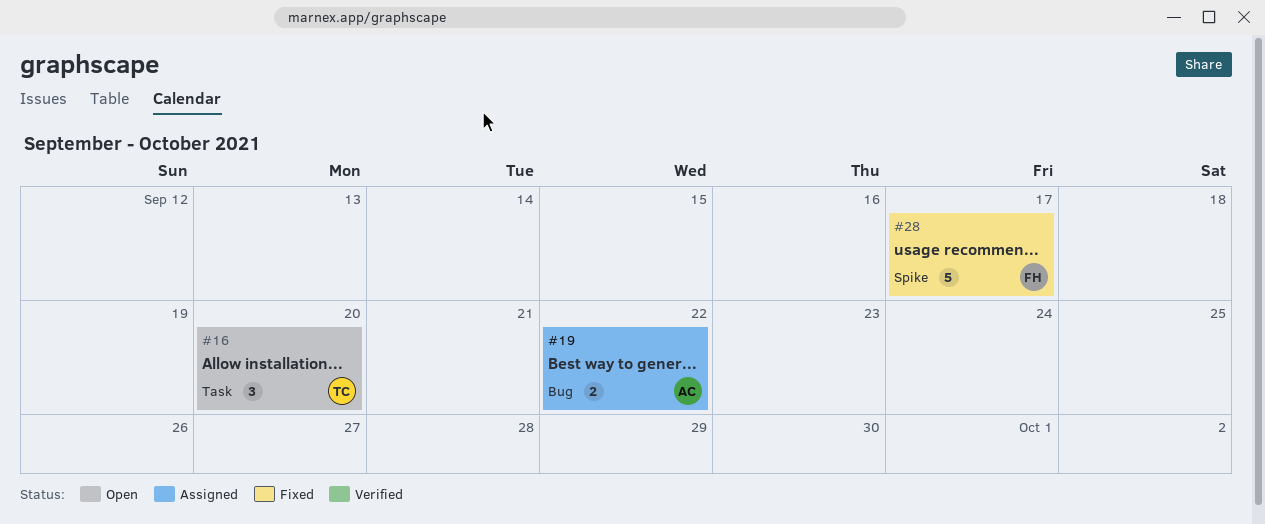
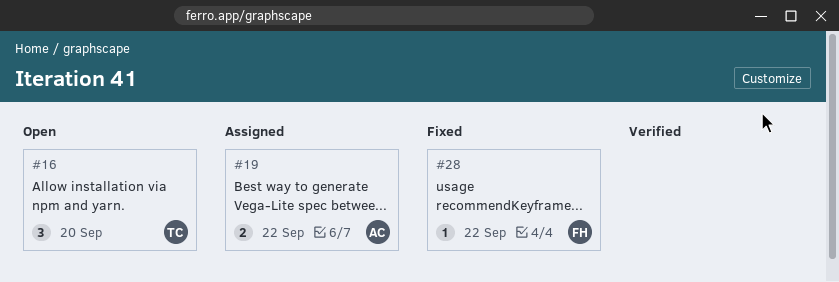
#28, estimate: 5 -> 1
#28, due: Sep 17 -> Sep 22

